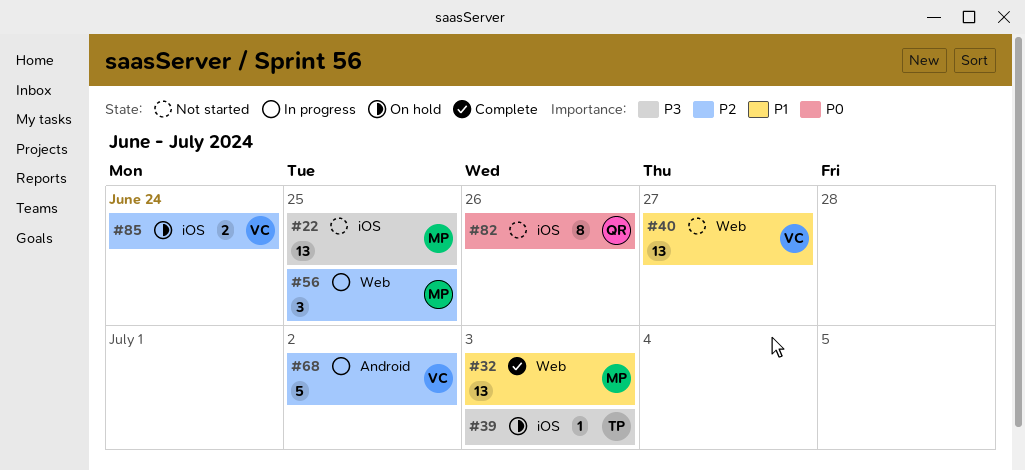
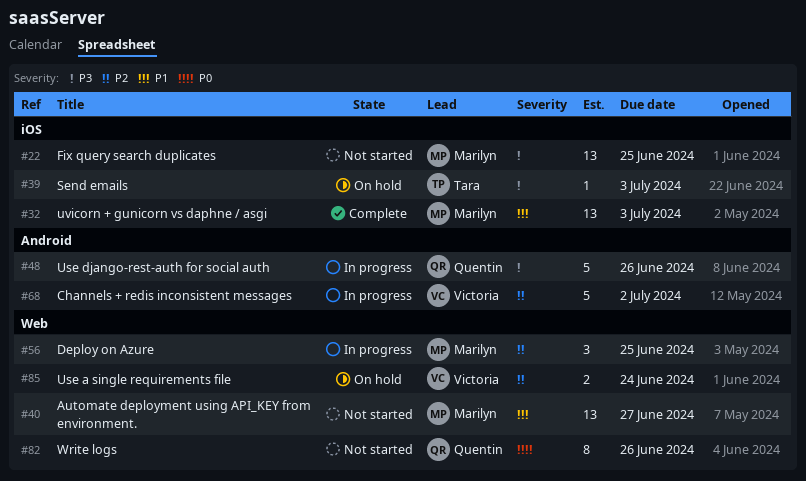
#32, label: Web -> iOS
#40, owner: Victoria -> Marilyn
#48: none -> present
#82, label: iOS -> Web
#85, label: iOS -> Web

